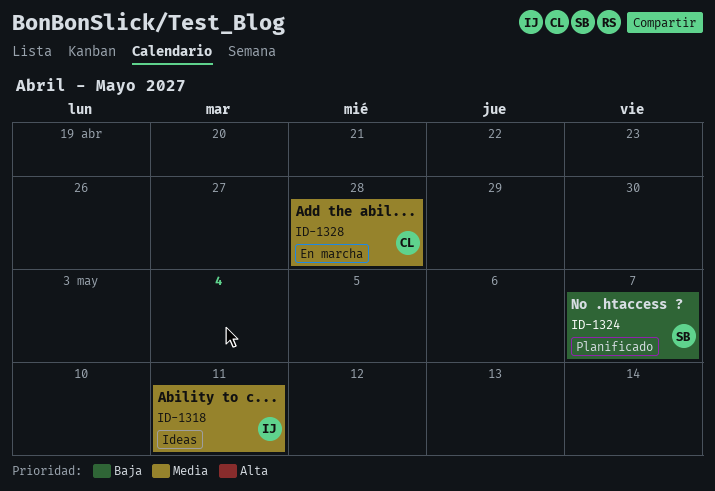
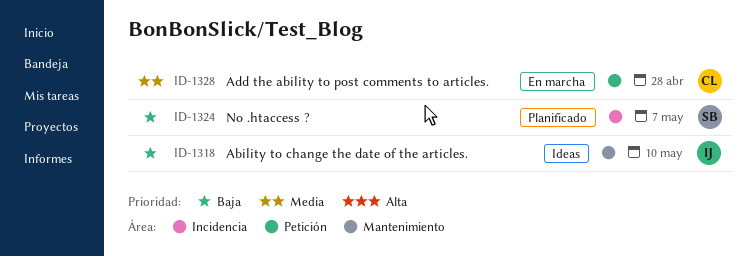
ID-1318, priority: Media -> Baja
ID-1318, due: May 11 -> May 10

